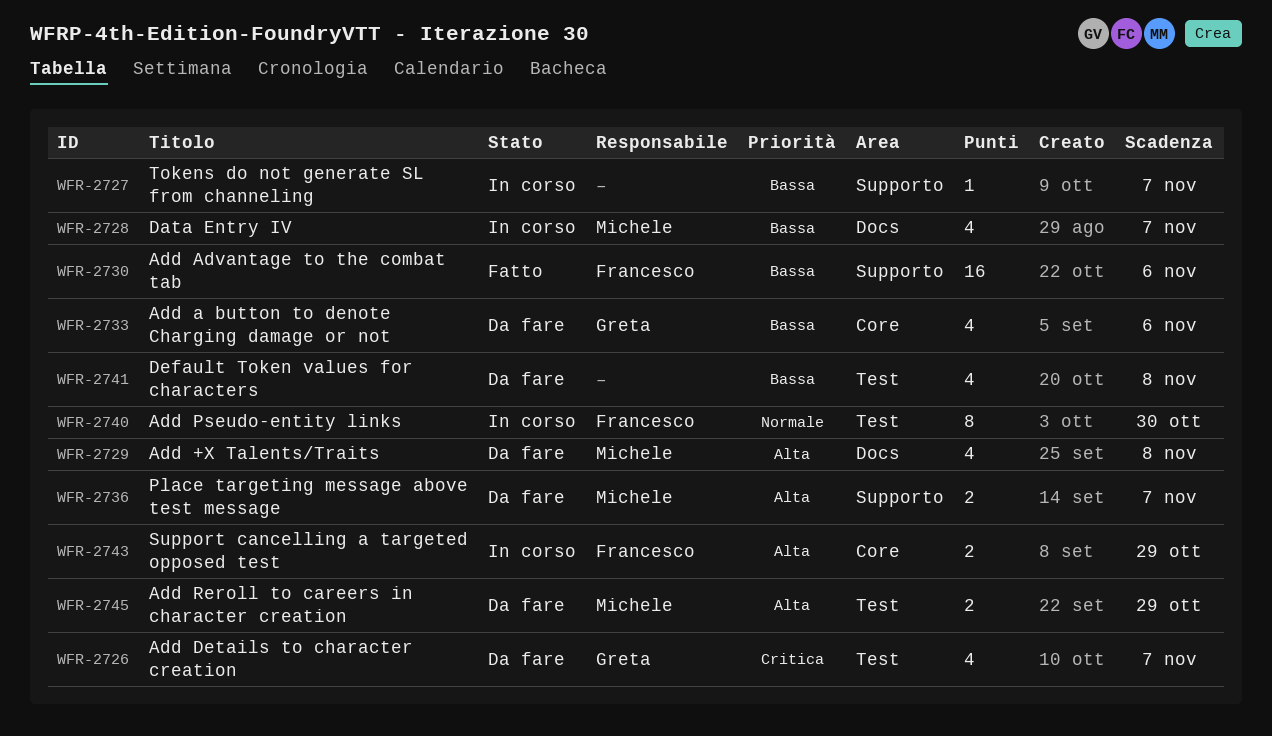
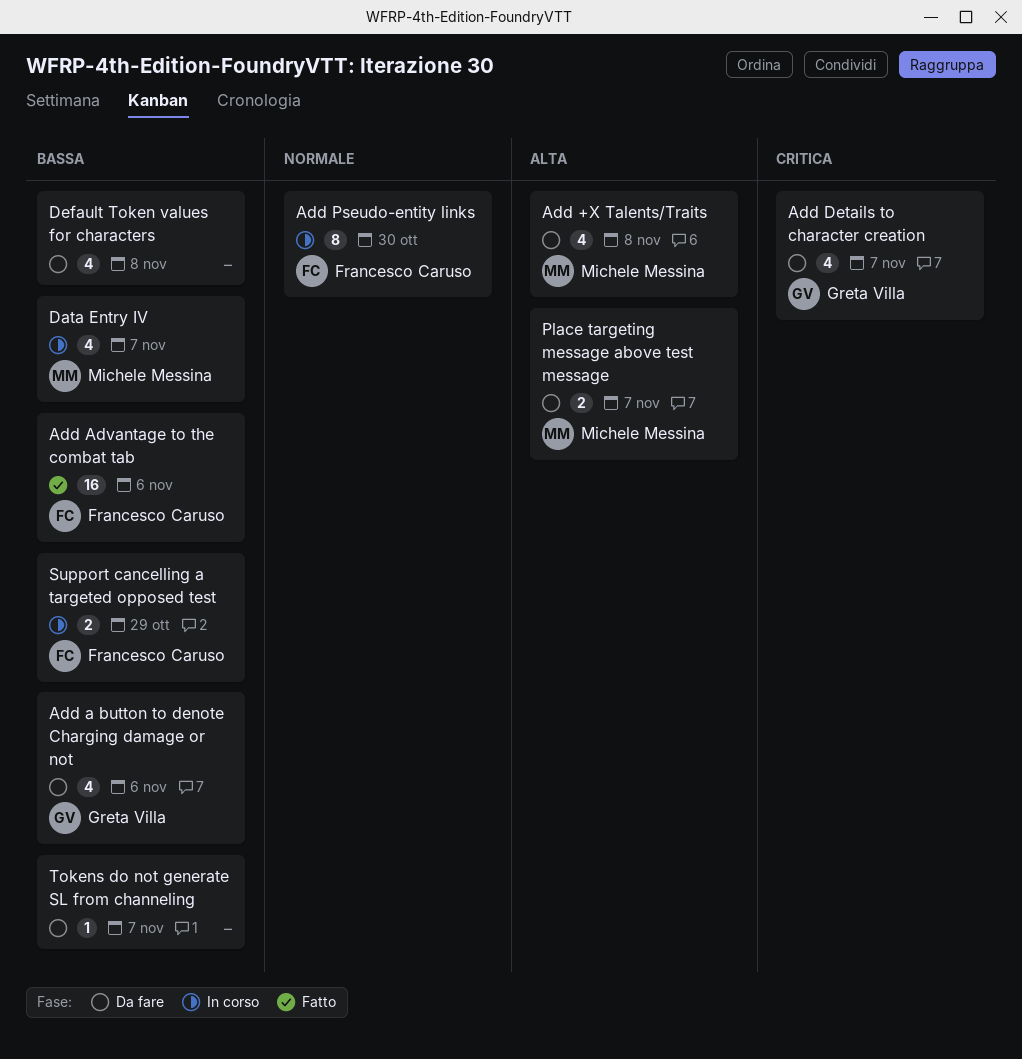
Add Reroll to careers in character creation: present -> none
Support cancelling a targeted opposed test, priority: Alta -> Bassa
Tokens do not generate SL from channeling, status: In corso -> Da fare

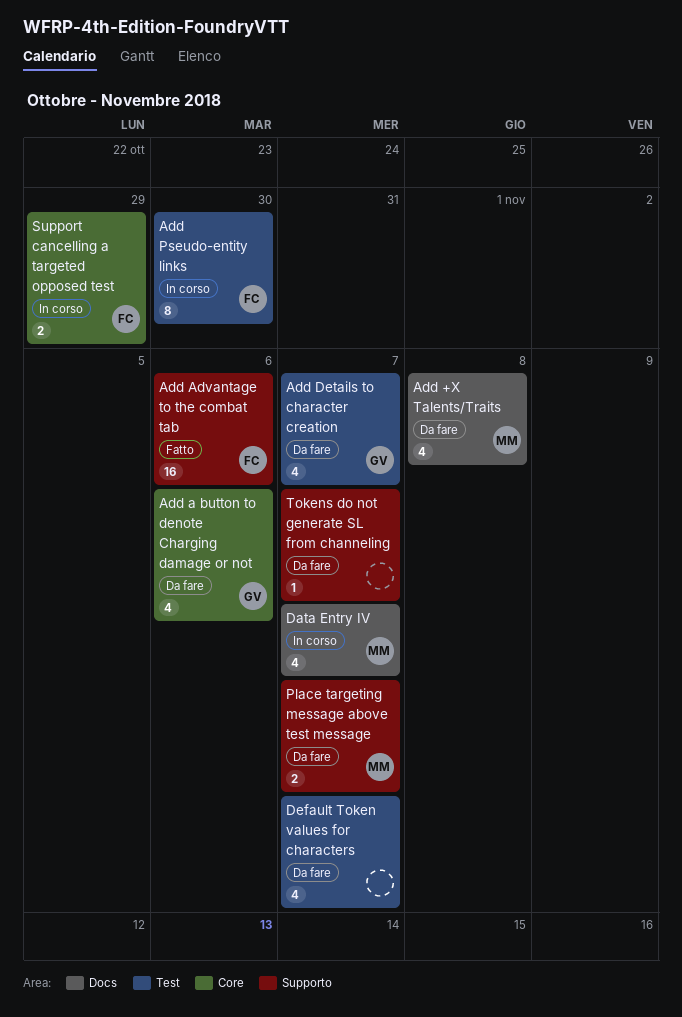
Default Token values for characters, due: Nov 8 -> Nov 7

